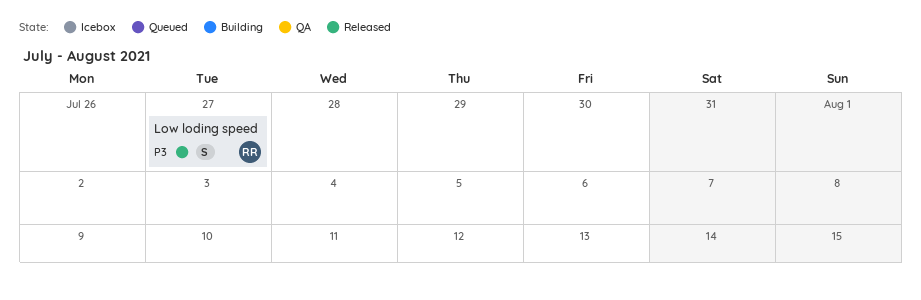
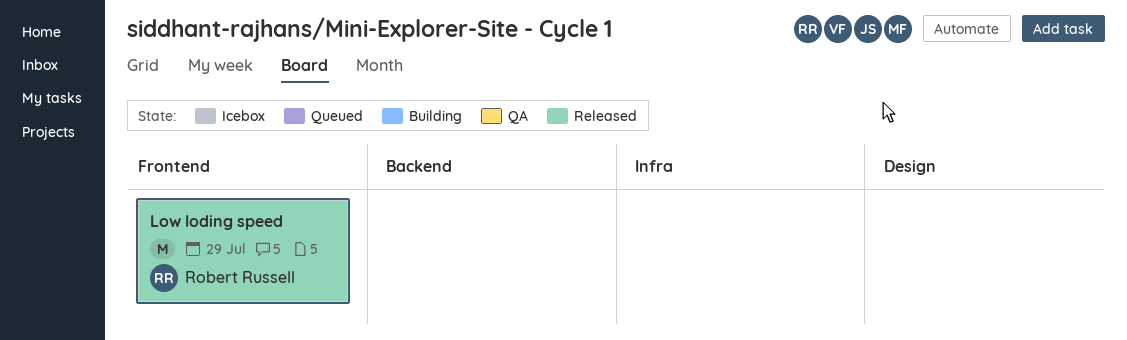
Low loding speed, estimate: S -> M
Low loding speed, due: Jul 27 -> Jul 29

